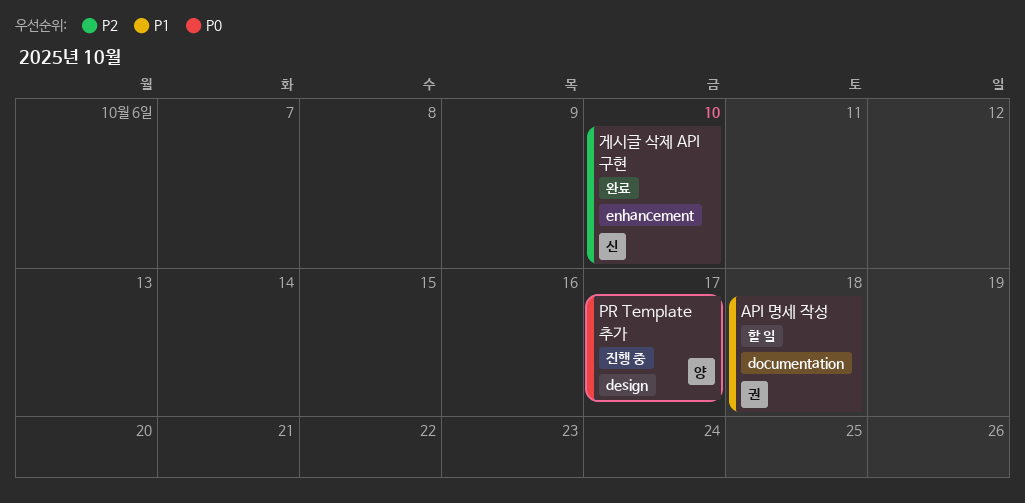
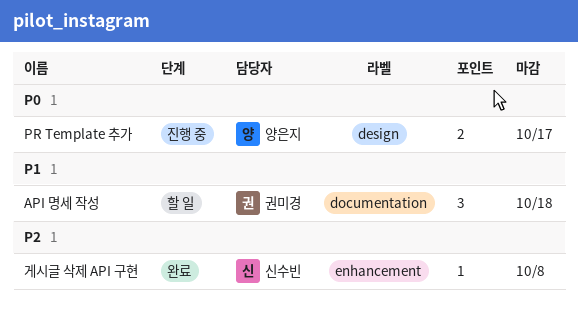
게시글 삭제 API 구현, due: Oct 10 -> Oct 8

